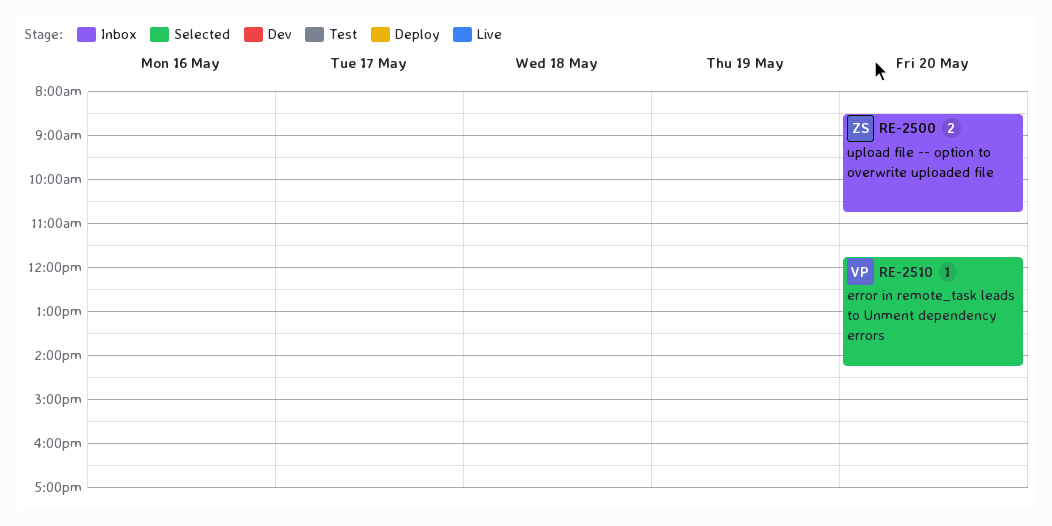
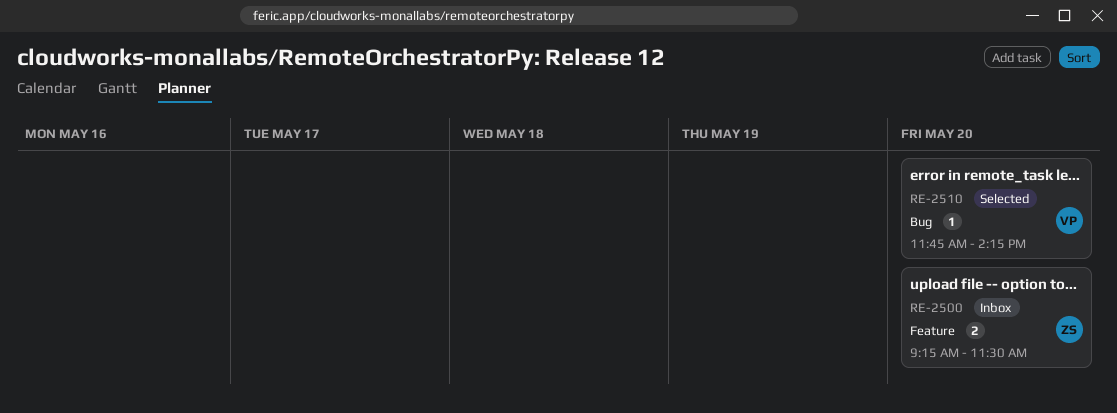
RE-2500, begins: 08:30 -> 09:15
RE-2500, ends: 10:45 -> 11:30

